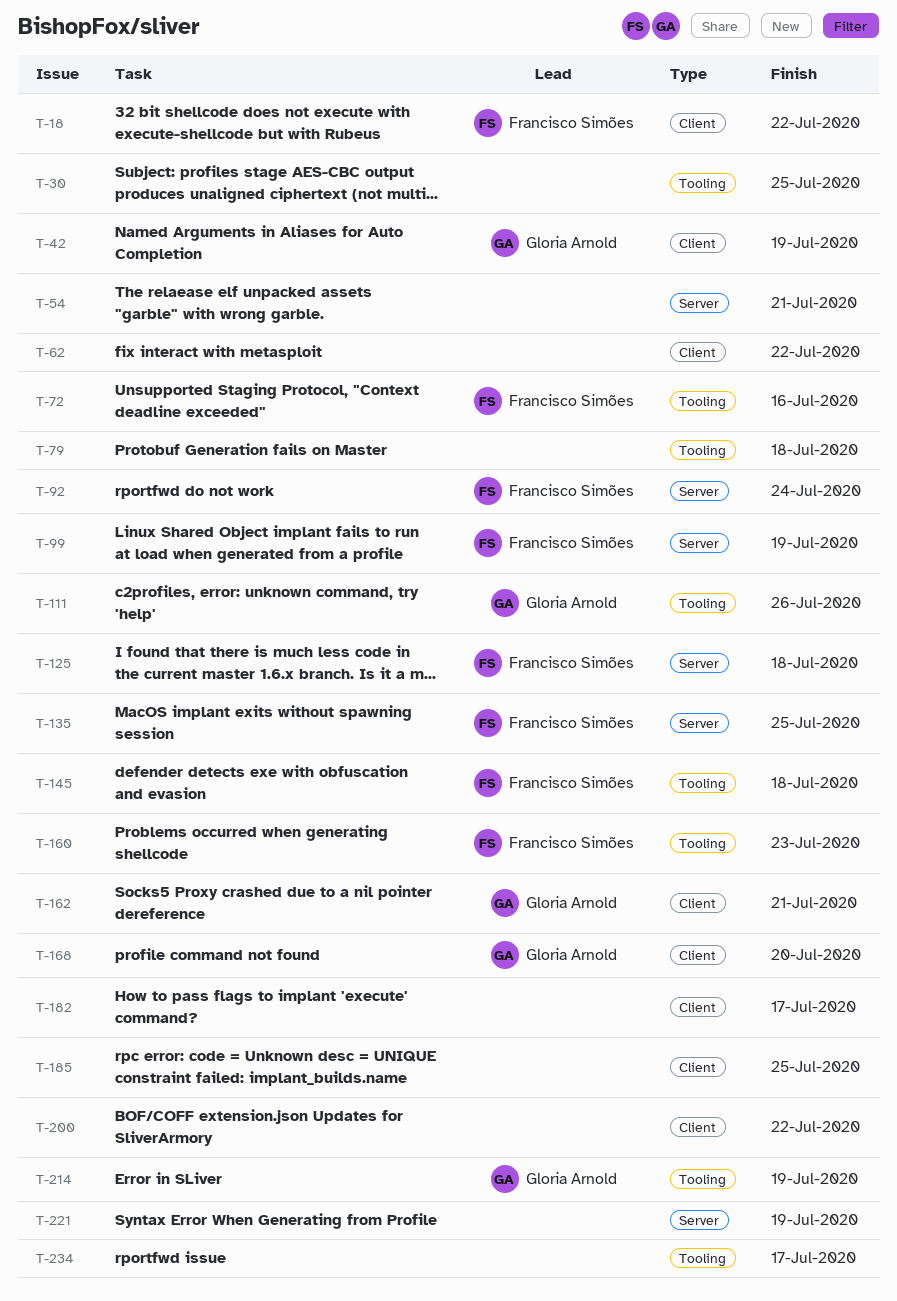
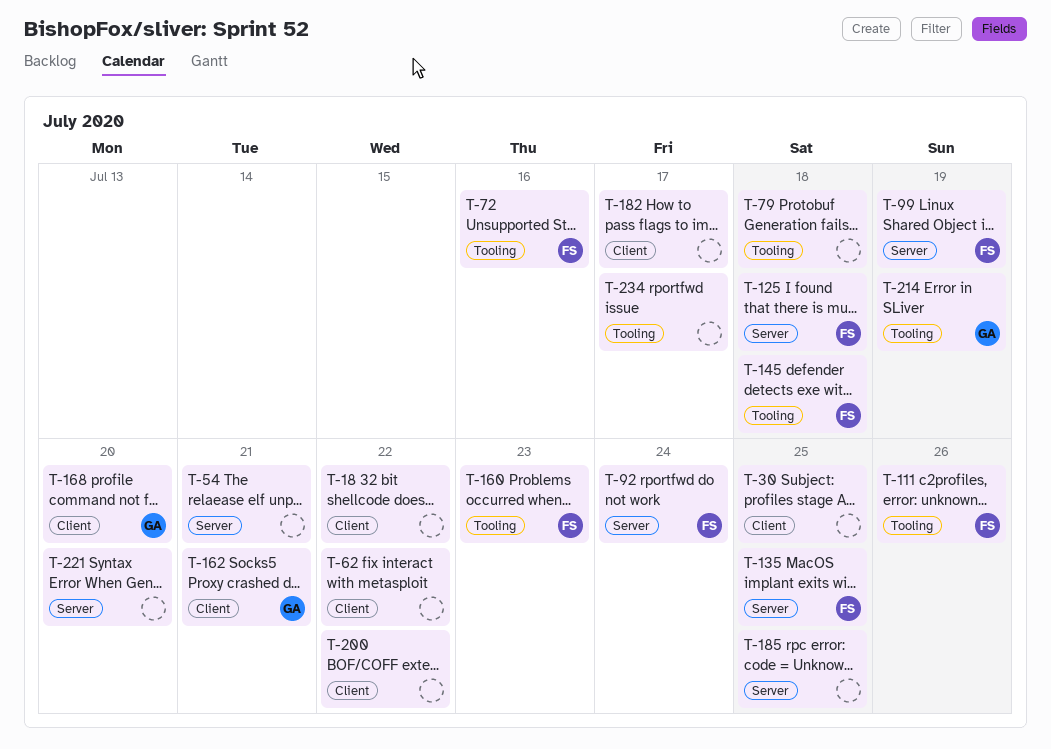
T-18, owner: Francisco Simões -> none
T-30, label: Tooling -> Client
T-42: present -> none
T-111, owner: Gloria Arnold -> Francisco Simões
T-185, label: Client -> Server
T-221, due: Jul 19 -> Jul 20

